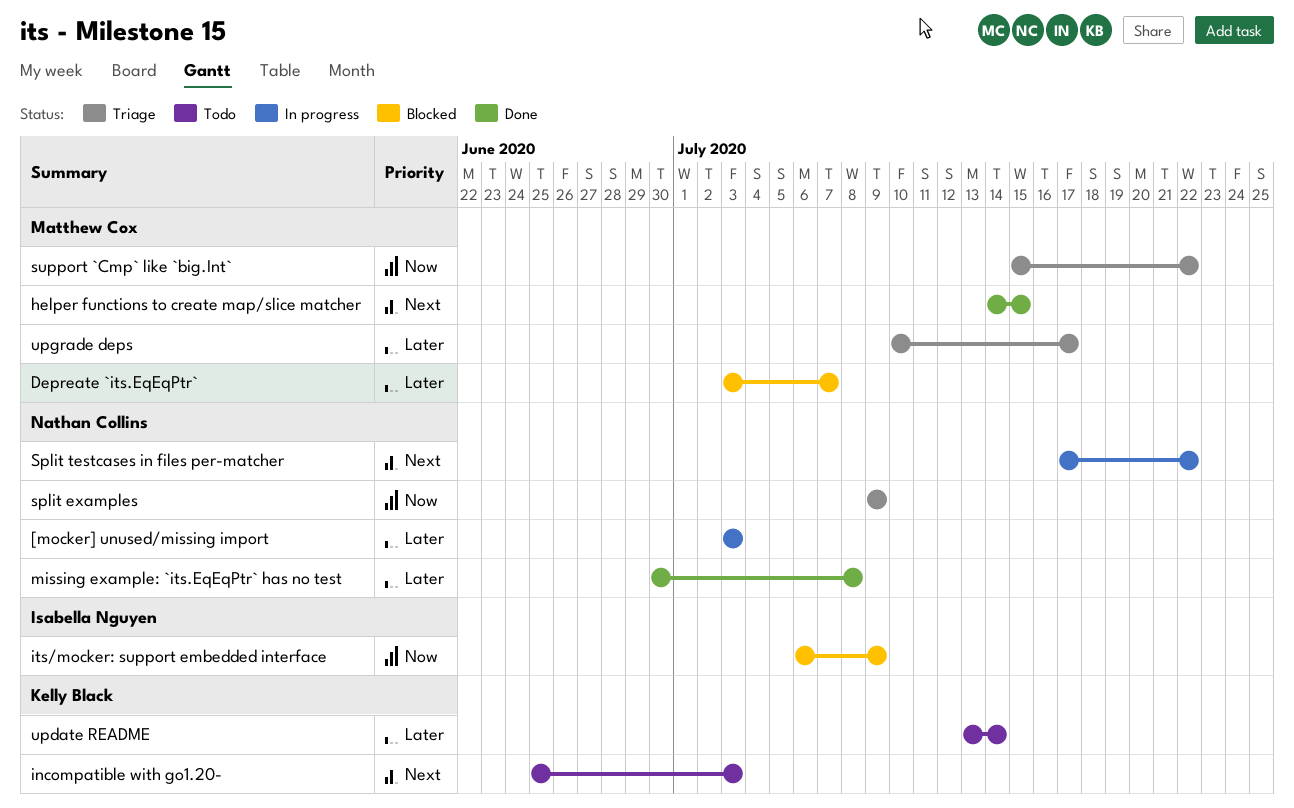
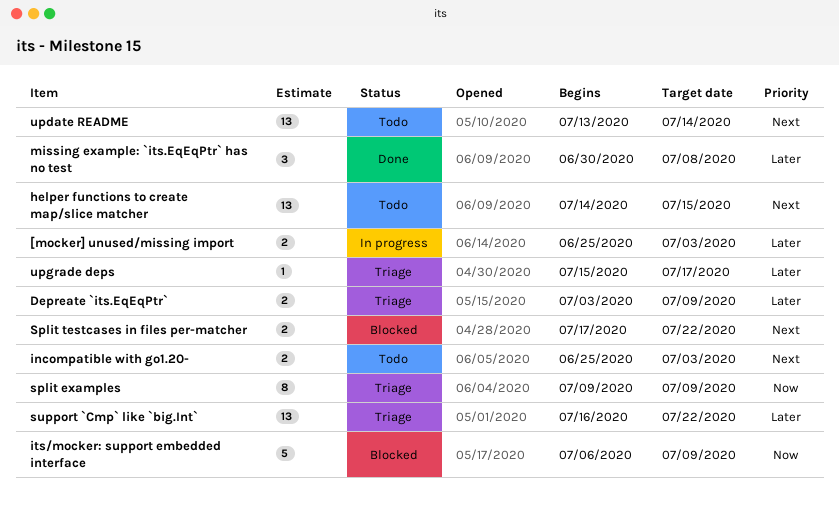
[mocker] unused/missing import, start: Jul 3 -> Jun 25
Depreate `its.EqEqPtr`, status: Blocked -> Triage
Depreate `its.EqEqPtr`, due: Jul 7 -> Jul 9
helper functions to create map/slice matcher, status: Done -> Todo
Split testcases in files per-matcher, status: In progress -> Blocked
support `Cmp` like `big.Int`, priority: Now -> Later
support `Cmp` like `big.Int`, start: Jul 15 -> Jul 16
update README, priority: Later -> Next
upgrade deps, start: Jul 10 -> Jul 15

